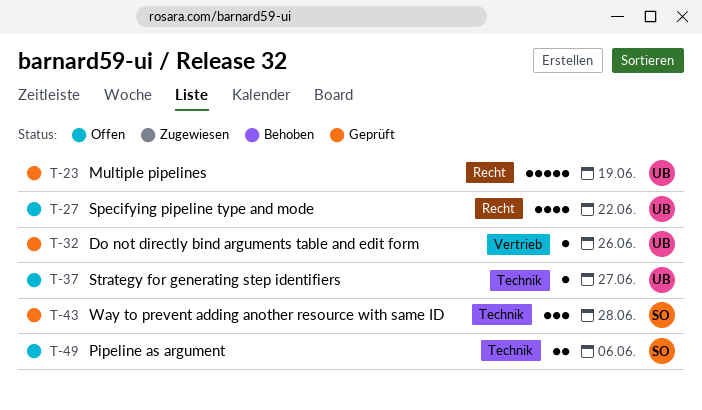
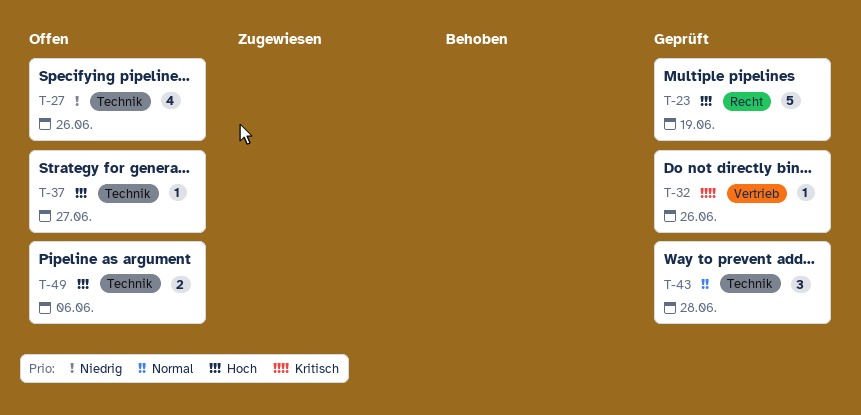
T-27, label: Recht -> Technik
T-27, due: Jun 22 -> Jun 26

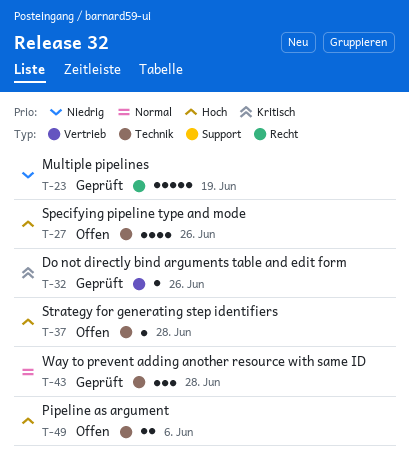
T-23, priority: Hoch -> Niedrig
T-27, priority: Niedrig -> Hoch
T-37, due: Jun 27 -> Jun 28

